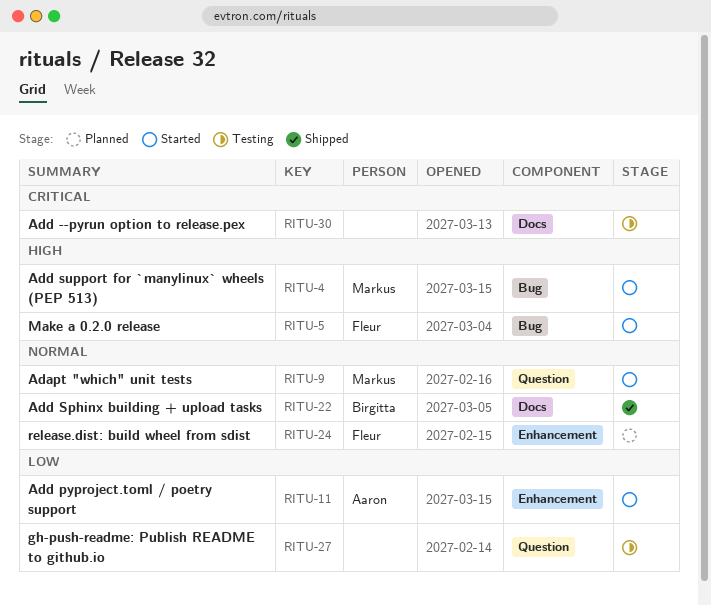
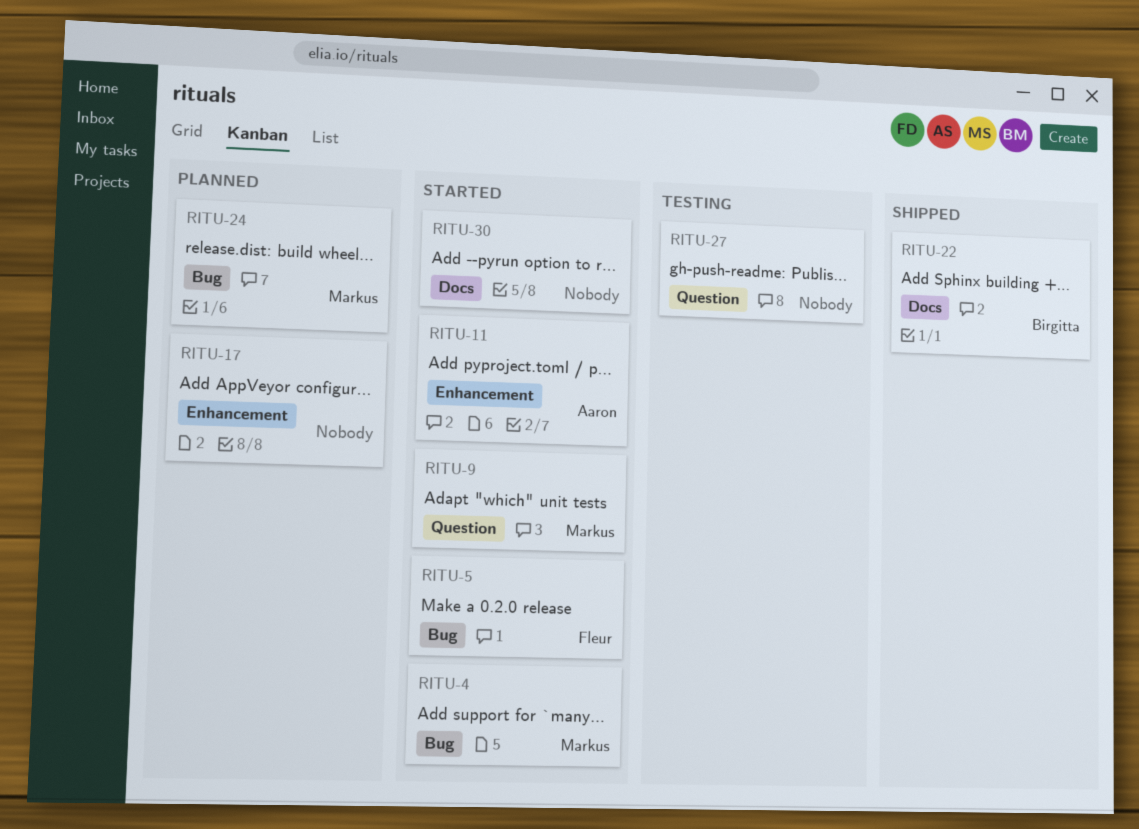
RITU-17: none -> present
RITU-24, owner: Fleur -> Markus
RITU-24, label: Enhancement -> Bug
RITU-30, status: Testing -> Started

